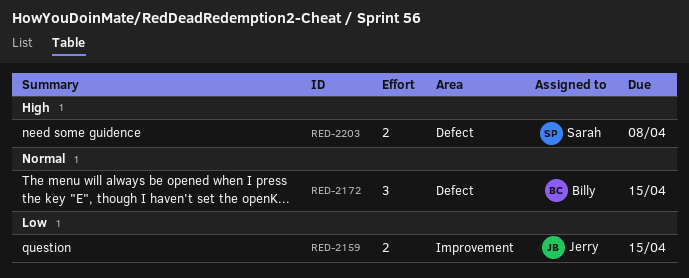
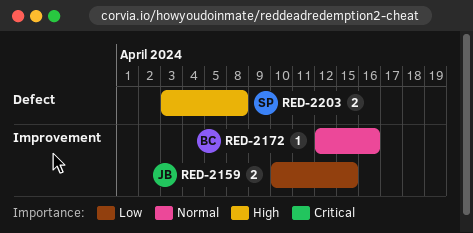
RED-2172, label: Defect -> Improvement
RED-2172, estimate: 3 -> 1
RED-2172, due: Apr 15 -> Apr 16

